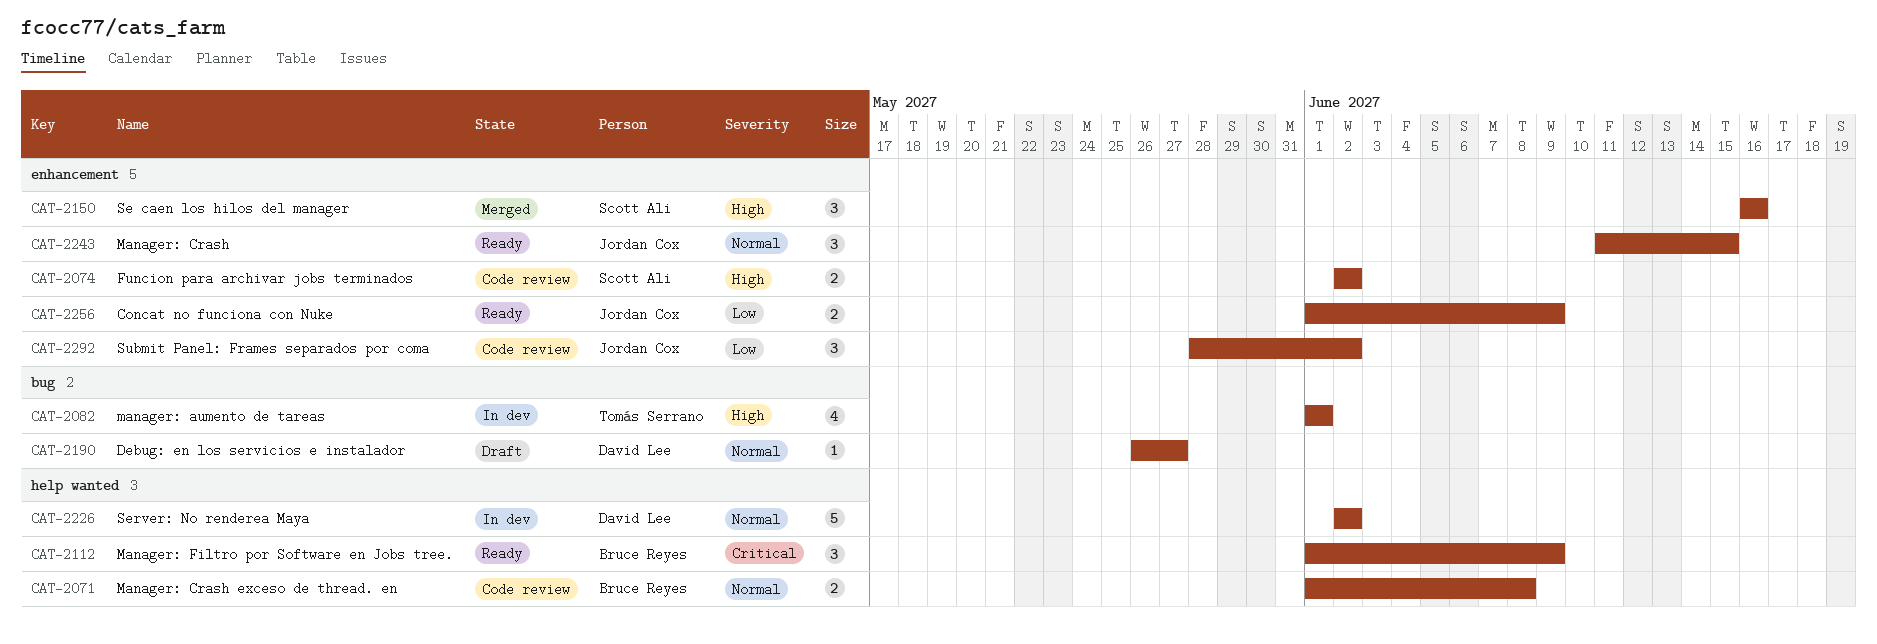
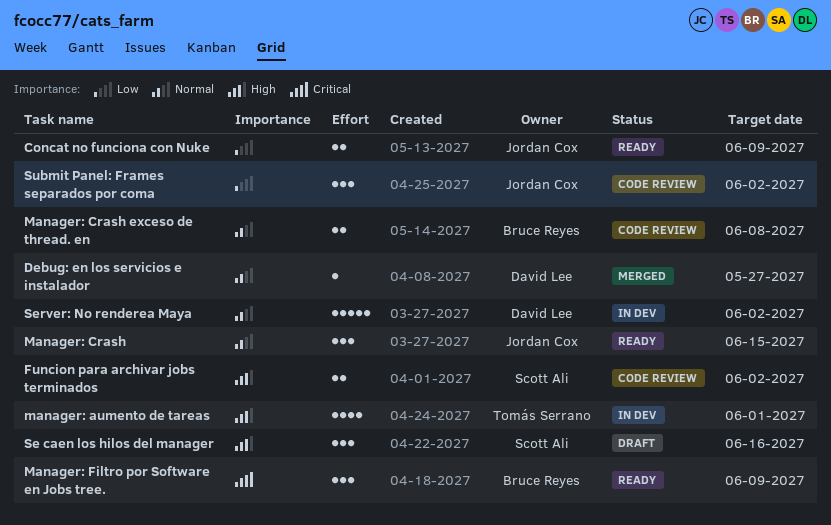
Debug: en los servicios e instalador, status: Draft -> Merged
Se caen los hilos del manager, status: Merged -> Draft

